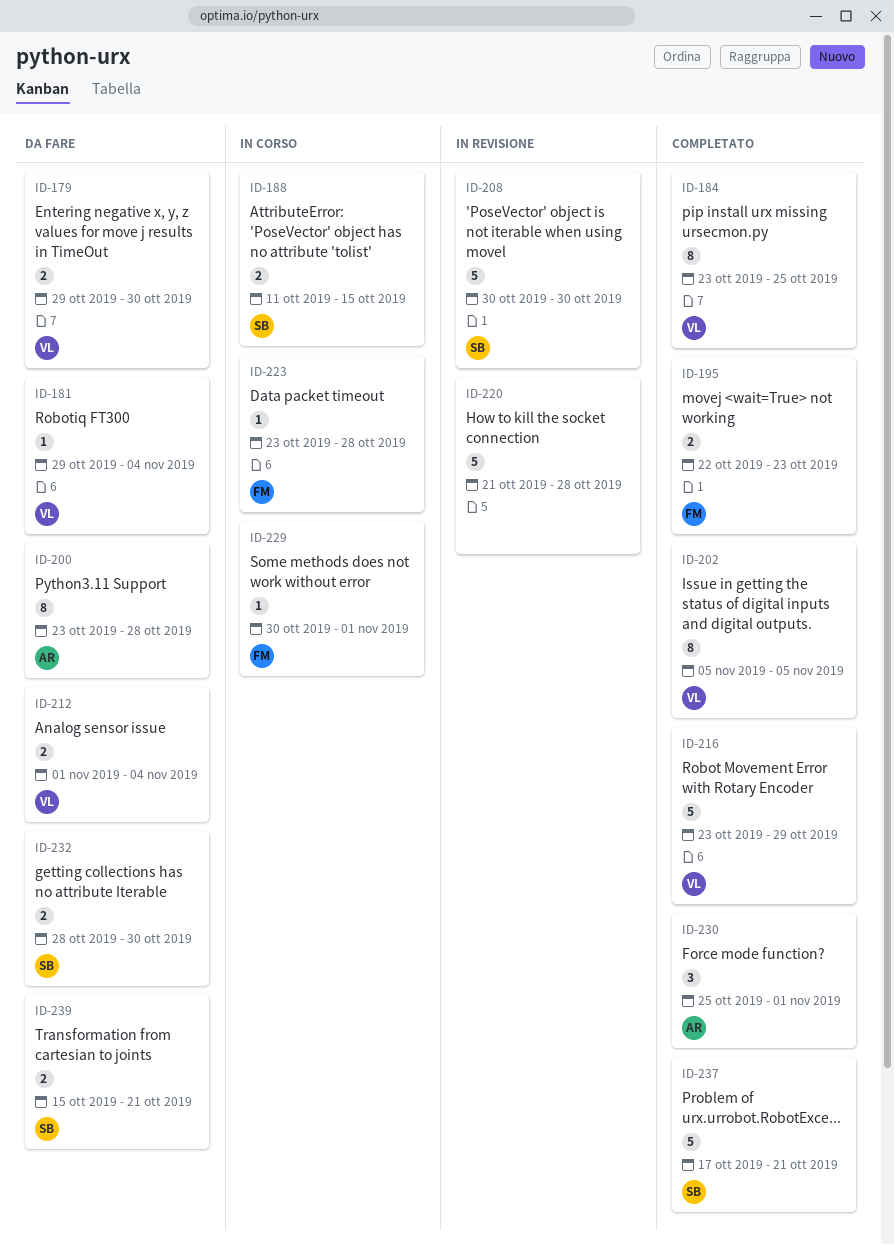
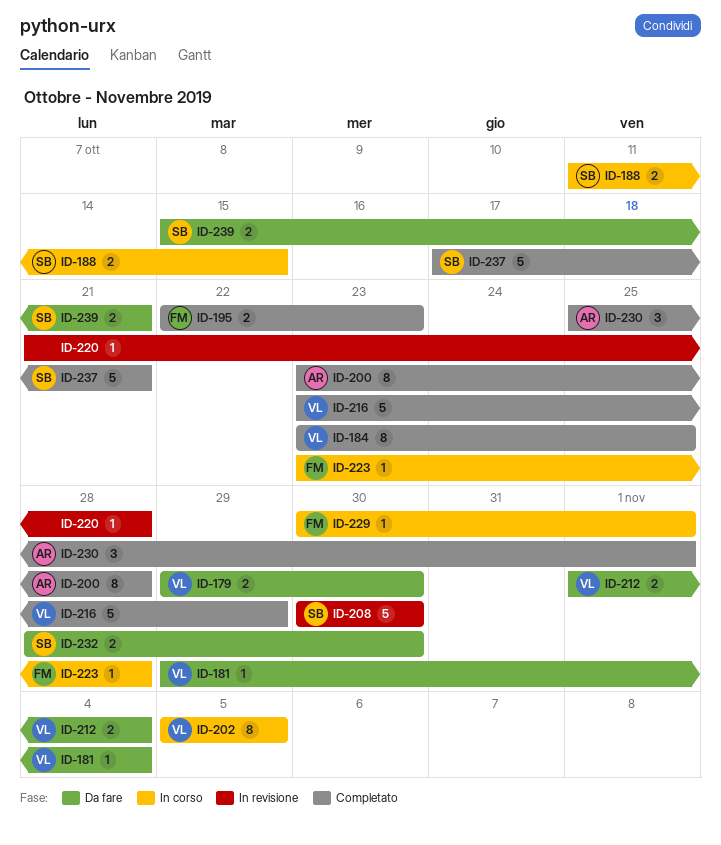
ID-200, status: Da fare -> Completato
ID-202, status: Completato -> In corso
ID-220, estimate: 5 -> 1

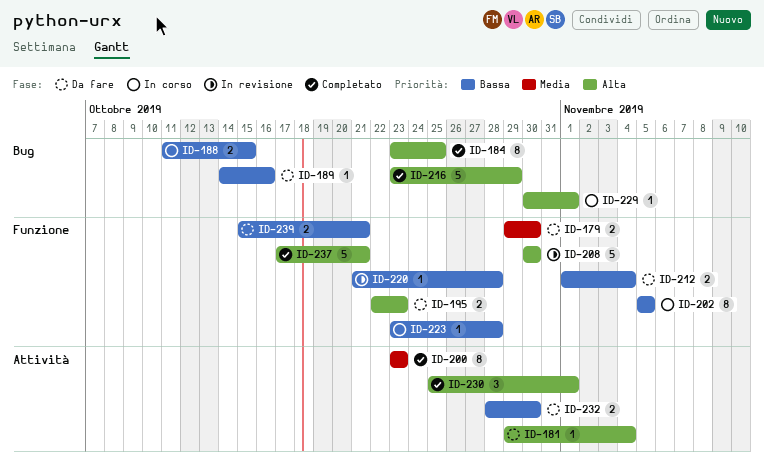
ID-189: none -> present
ID-195, status: Completato -> Da fare
ID-200, due: Oct 28 -> Oct 23

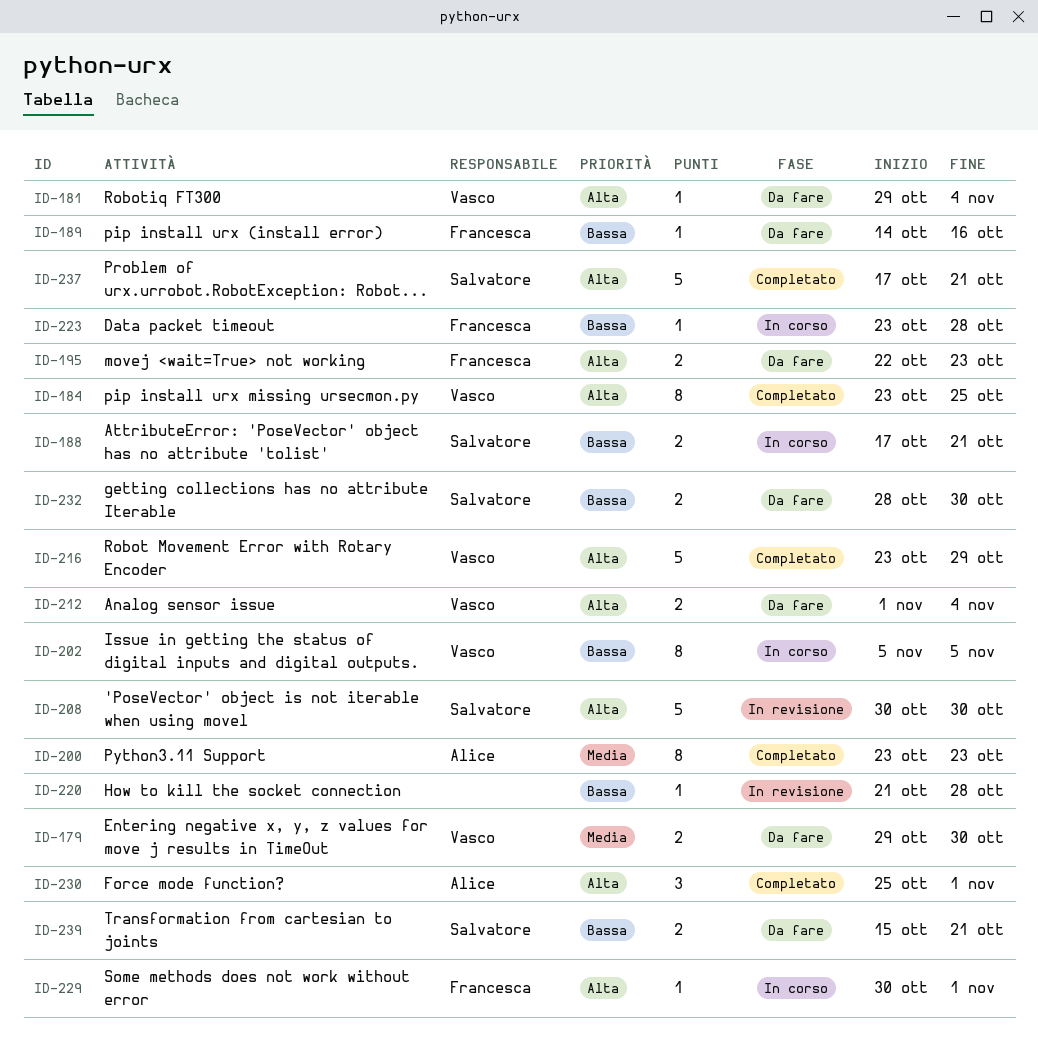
ID-188, start: Oct 11 -> Oct 17
ID-188, due: Oct 15 -> Oct 21
ID-212, priority: Bassa -> Alta

